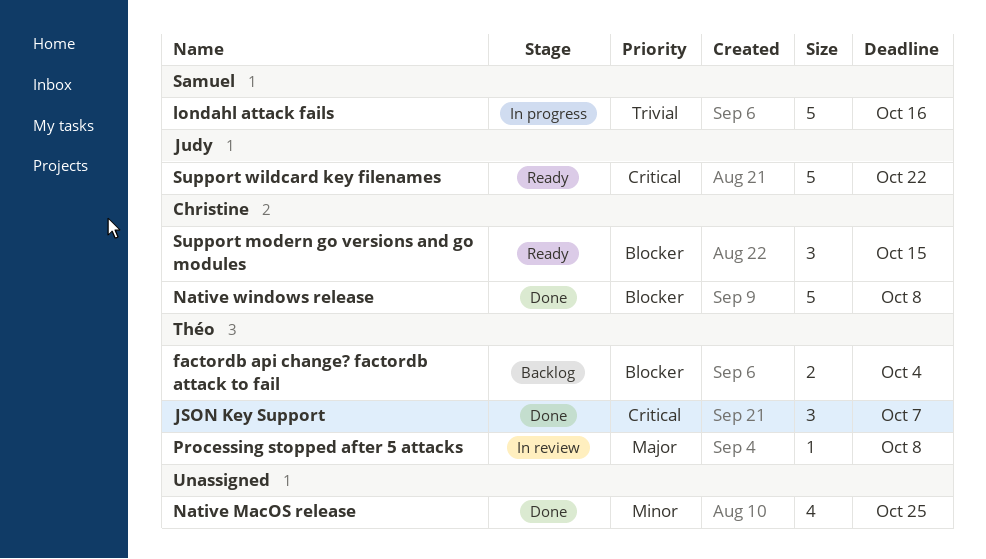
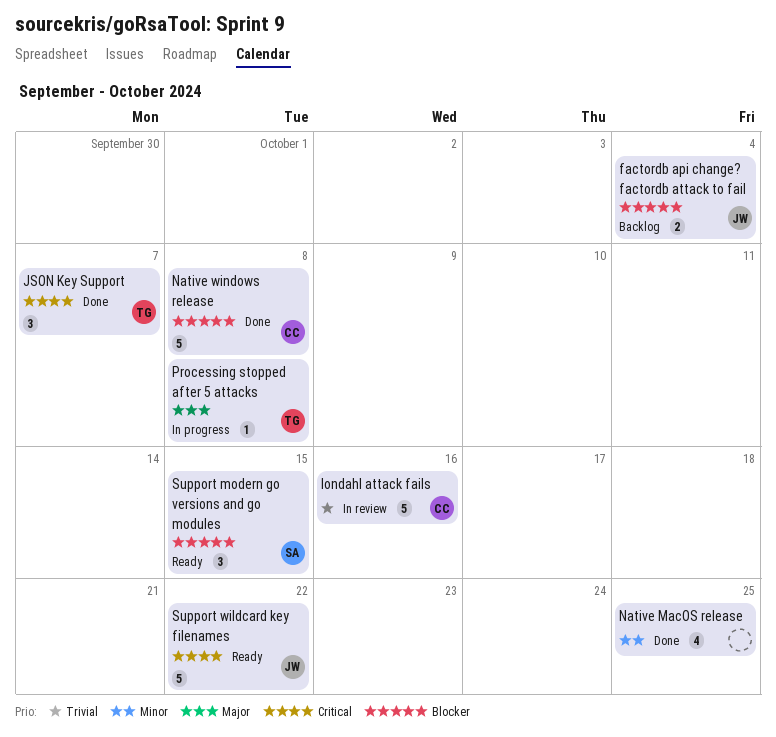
factordb api change? factordb attack to fail, owner: Théo -> Judy
londahl attack fails, status: In progress -> In review
londahl attack fails, owner: Samuel -> Christine
Processing stopped after 5 attacks, status: In review -> In progress
Support modern go versions and go modules, owner: Christine -> Samuel

